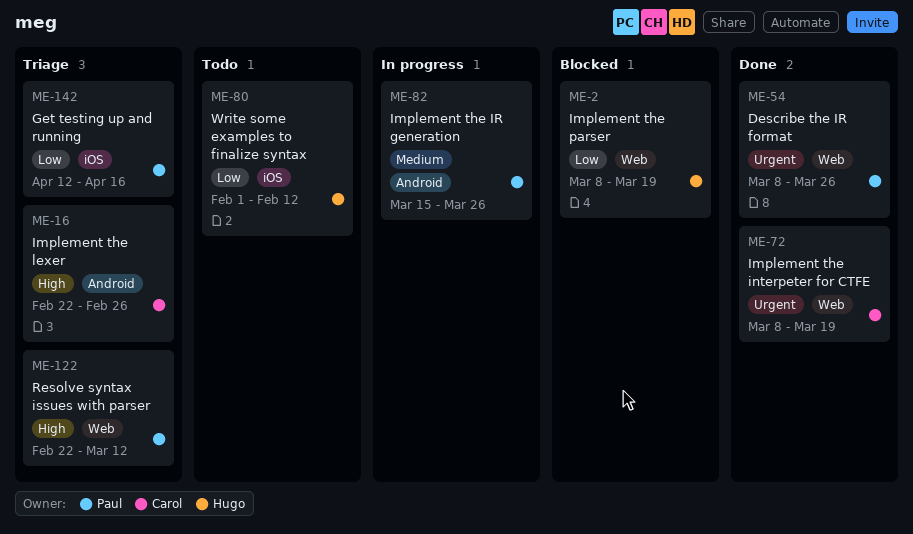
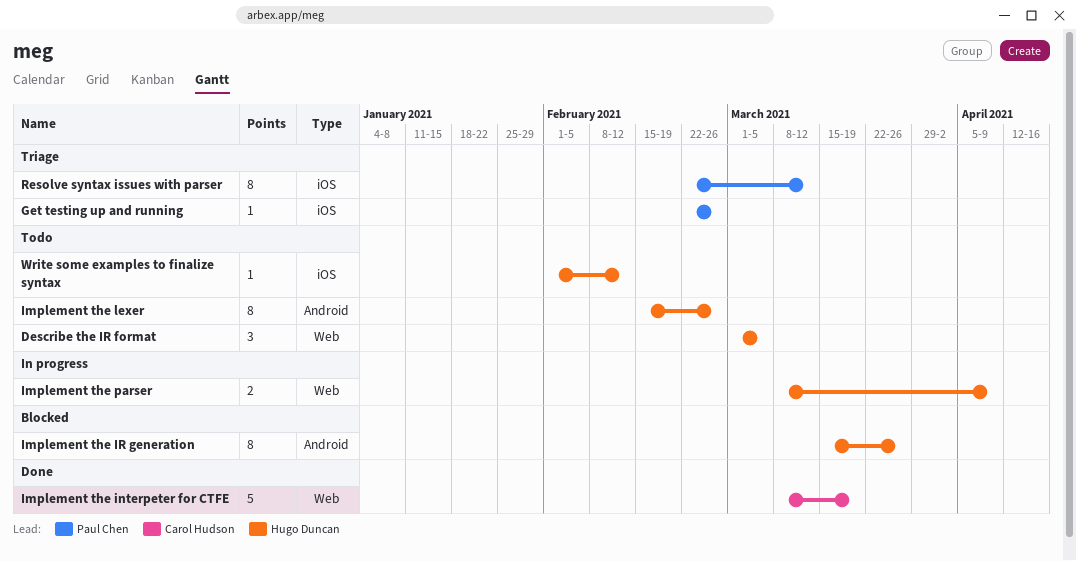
Describe the IR format, status: Done -> Todo
Describe the IR format, owner: Paul Chen -> Hugo Duncan
Describe the IR format, start: Mar 8 -> Mar 1
Describe the IR format, due: Mar 26 -> Mar 5
Get testing up and running, start: Apr 12 -> Feb 22
Get testing up and running, due: Apr 16 -> Feb 26
Implement the IR generation, status: In progress -> Blocked
Implement the IR generation, owner: Paul Chen -> Hugo Duncan
Implement the lexer, status: Triage -> Todo
Implement the lexer, owner: Carol Hudson -> Hugo Duncan
Implement the lexer, start: Feb 22 -> Feb 15
Implement the parser, status: Blocked -> In progress
Implement the parser, due: Mar 19 -> Apr 9
Resolve syntax issues with parser, label: Web -> iOS

